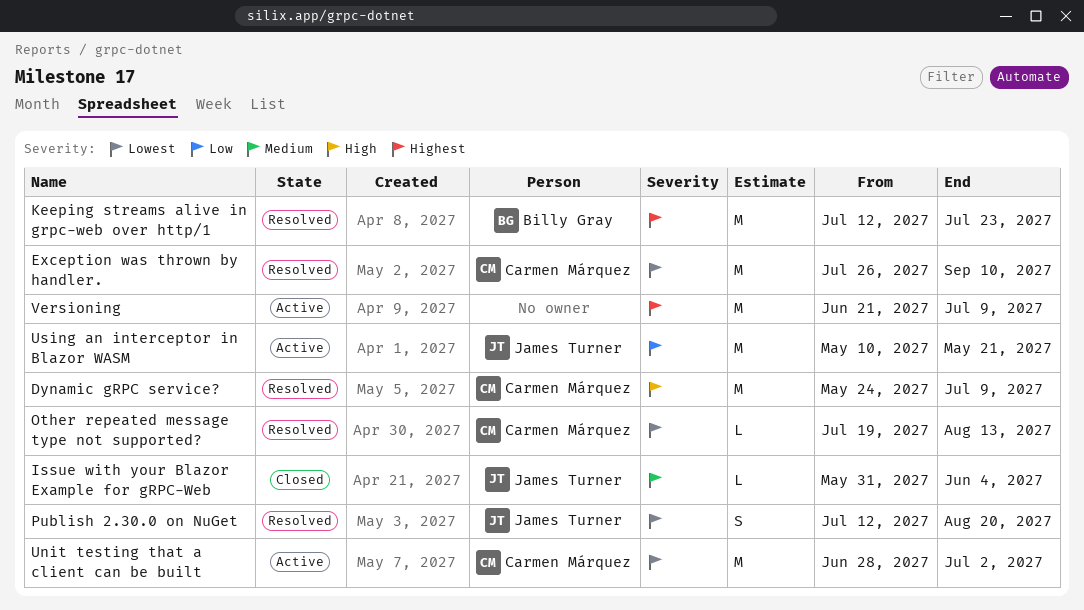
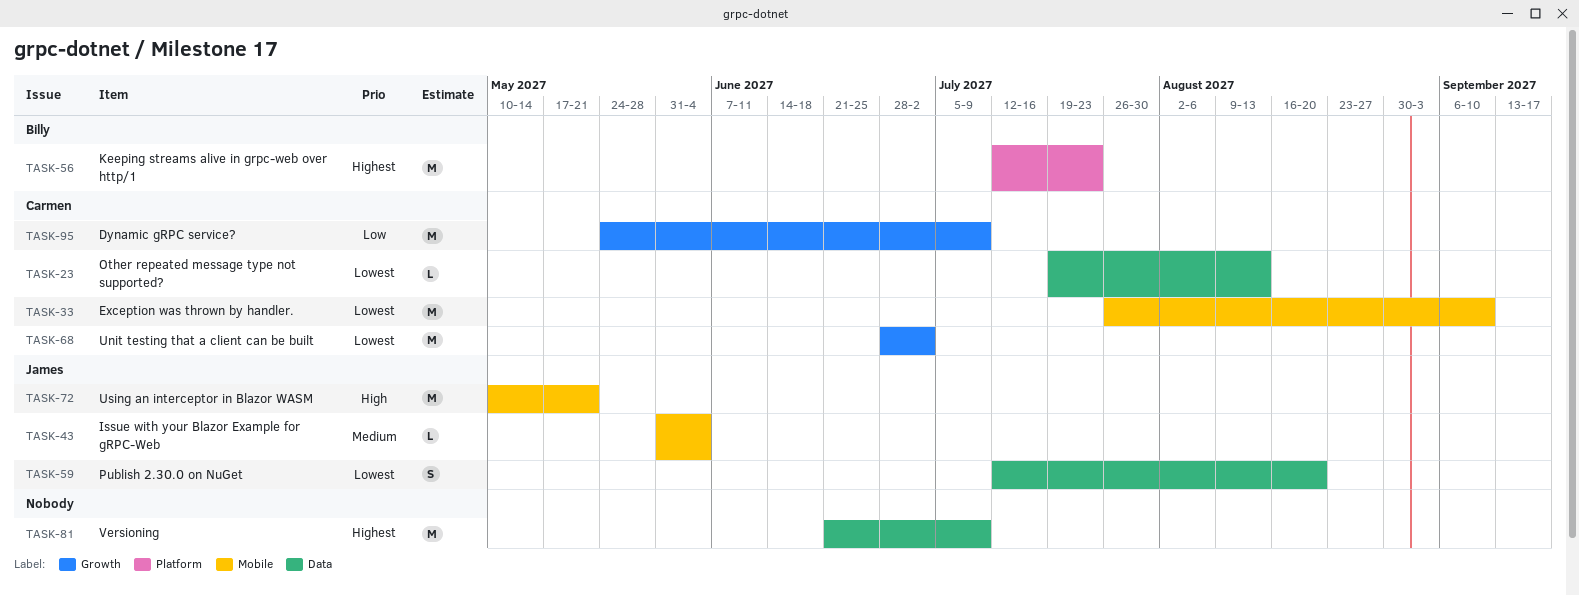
Dynamic gRPC service?, priority: High -> Low
Using an interceptor in Blazor WASM, priority: Low -> High

